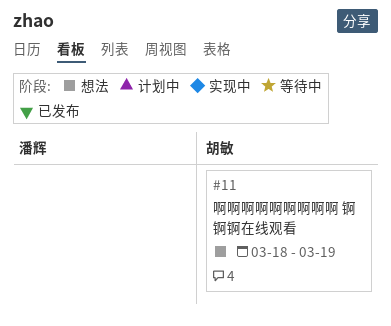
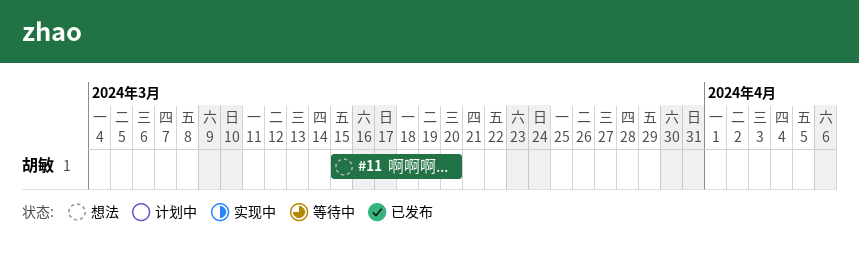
#11, start: Mar 18 -> Mar 15
#11, due: Mar 19 -> Mar 20

